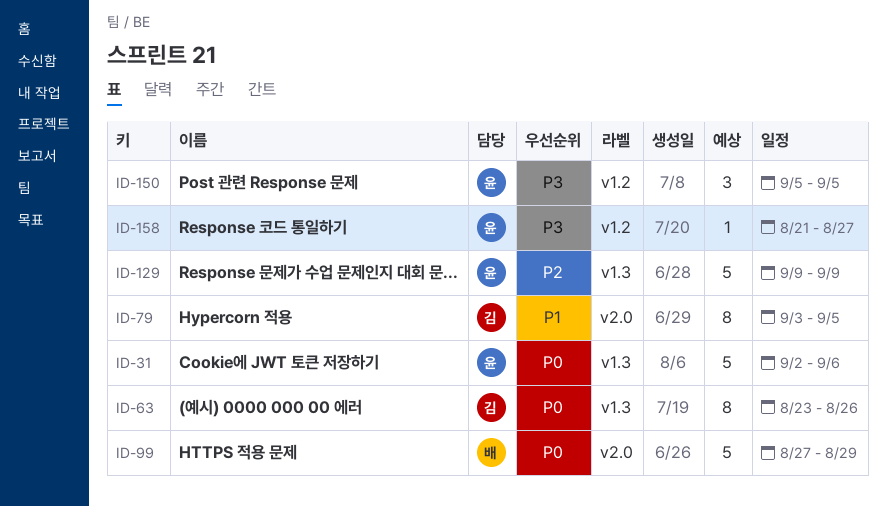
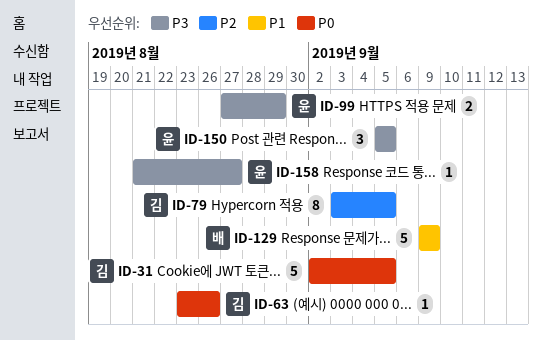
ID-31, owner: 윤 -> 김
ID-31, due: Sep 6 -> Sep 5
ID-63, estimate: 8 -> 1
ID-79, priority: P1 -> P2
ID-99, owner: 배 -> 윤
ID-99, priority: P0 -> P3
ID-99, estimate: 5 -> 2
ID-129, owner: 윤 -> 배
ID-129, priority: P2 -> P1

